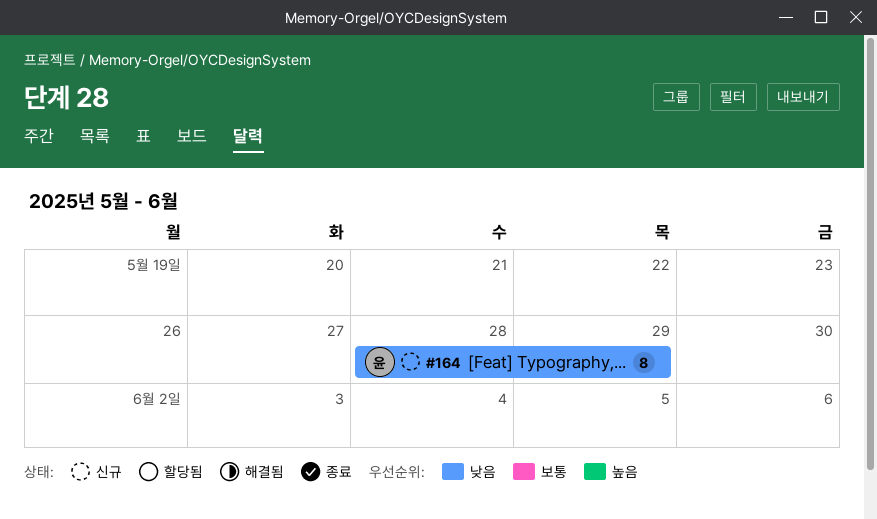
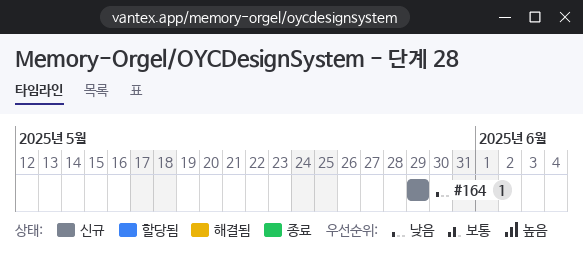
#164, estimate: 8 -> 1
#164, start: May 28 -> May 29

